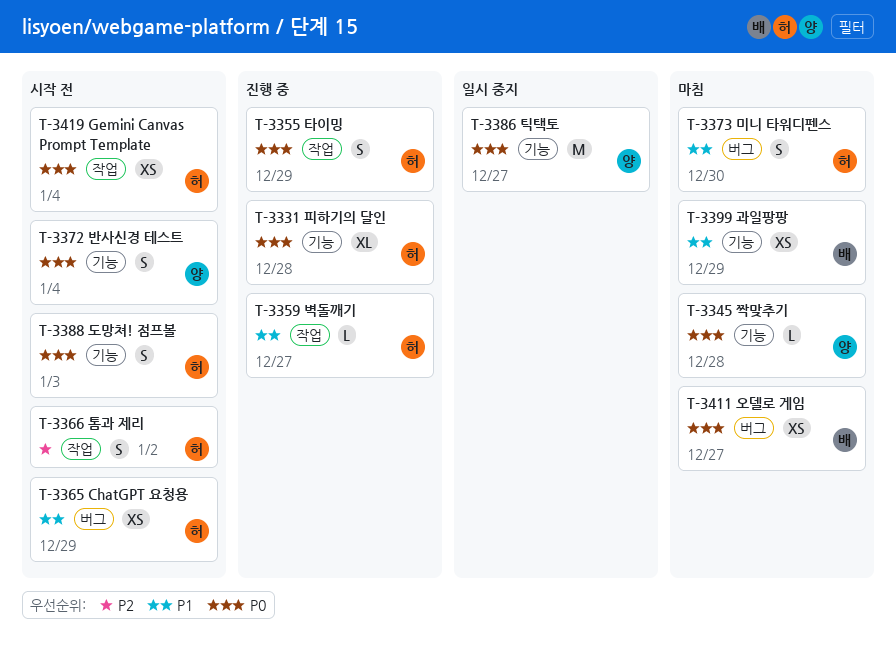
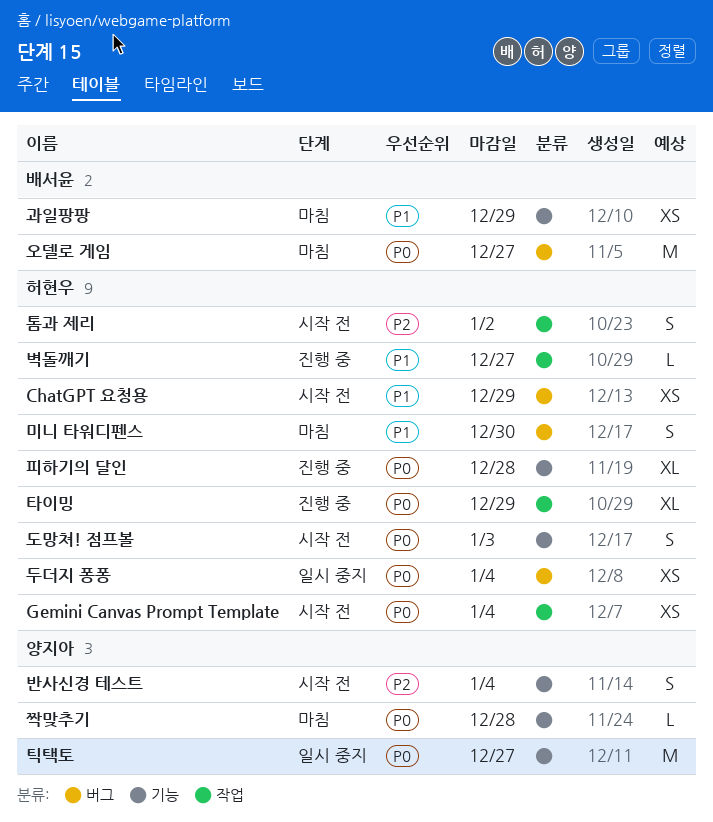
두더지 퐁퐁: none -> present
반사신경 테스트, priority: P0 -> P2
오델로 게임, estimate: XS -> M
타이밍, estimate: S -> XL

